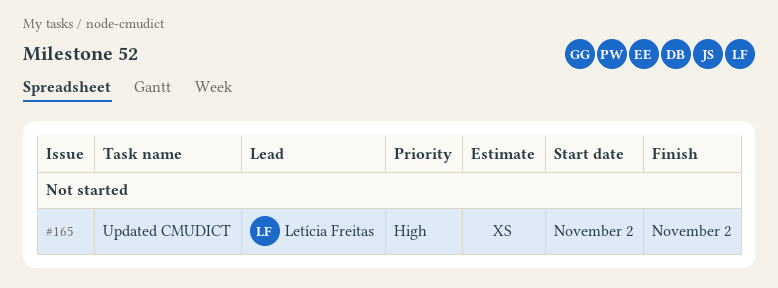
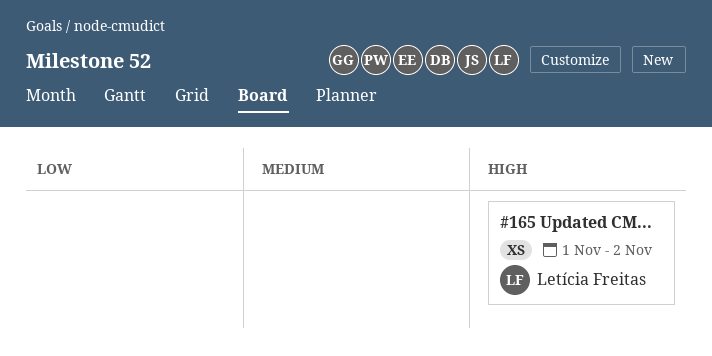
#165, start: Nov 2 -> Nov 1

